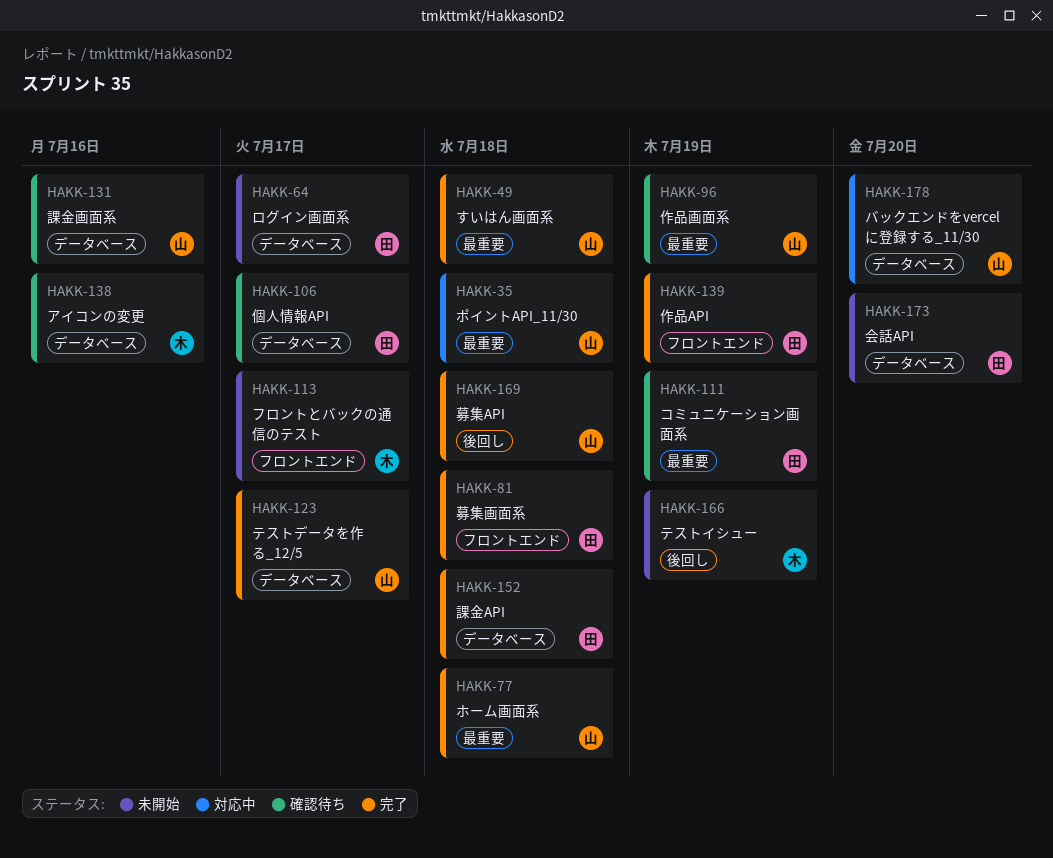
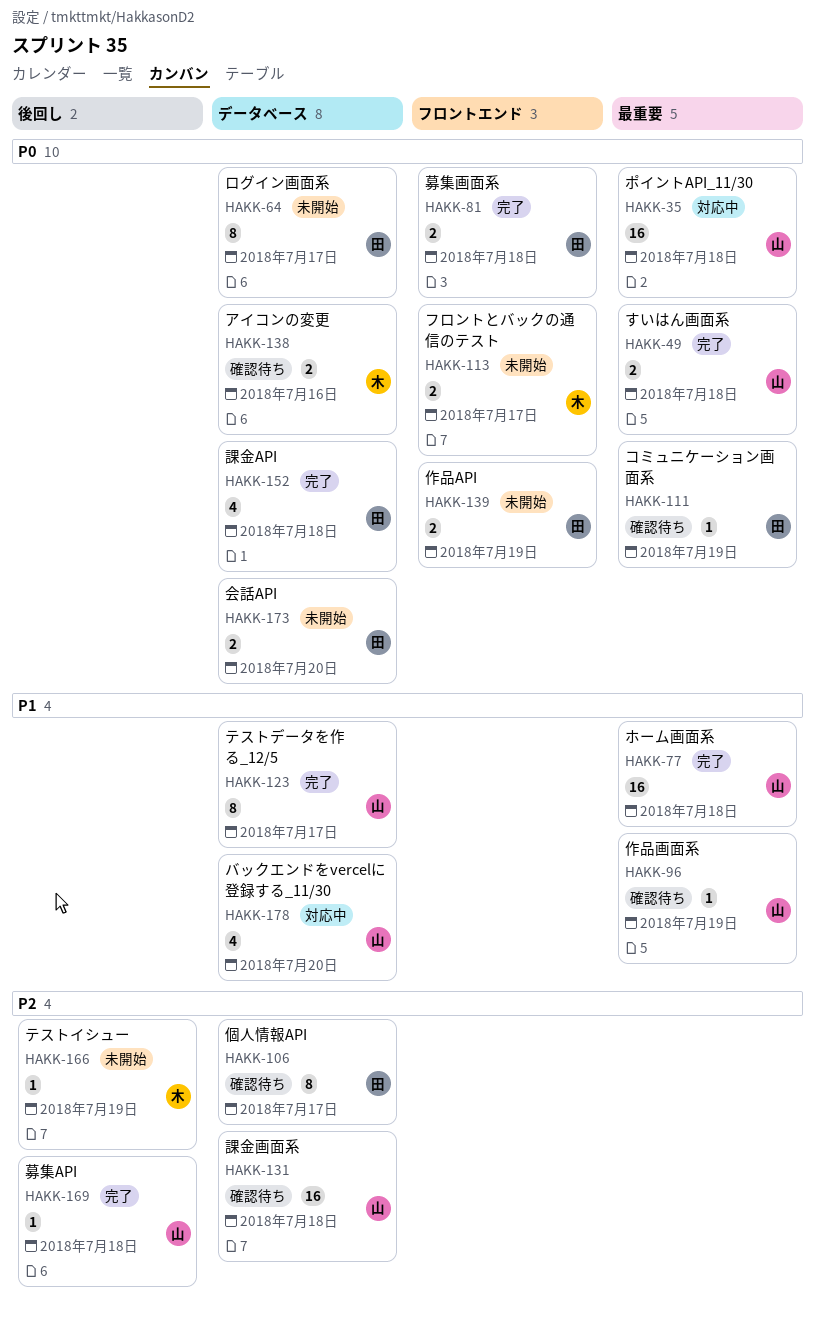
HAKK-131, due: Jul 16 -> Jul 18
HAKK-139, status: 完了 -> 未開始

